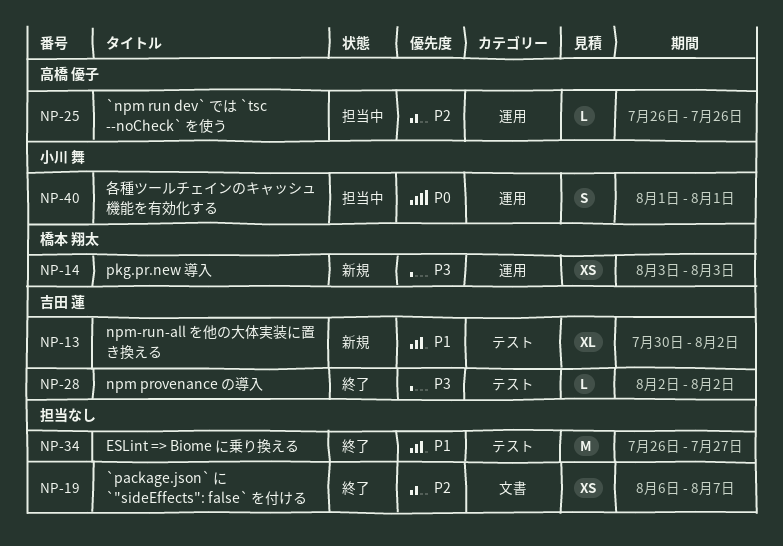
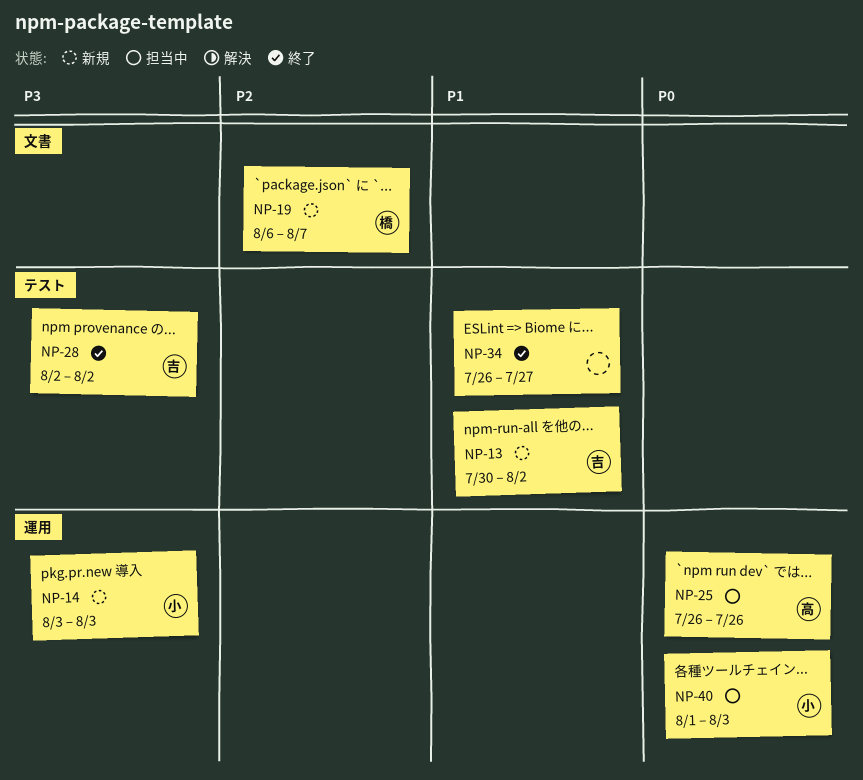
NP-14, owner: 橋本 翔太 -> 小川 舞
NP-19, status: 終了 -> 新規
NP-19, owner: none -> 橋本 翔太
NP-25, priority: P2 -> P0
NP-40, due: Aug 1 -> Aug 3

